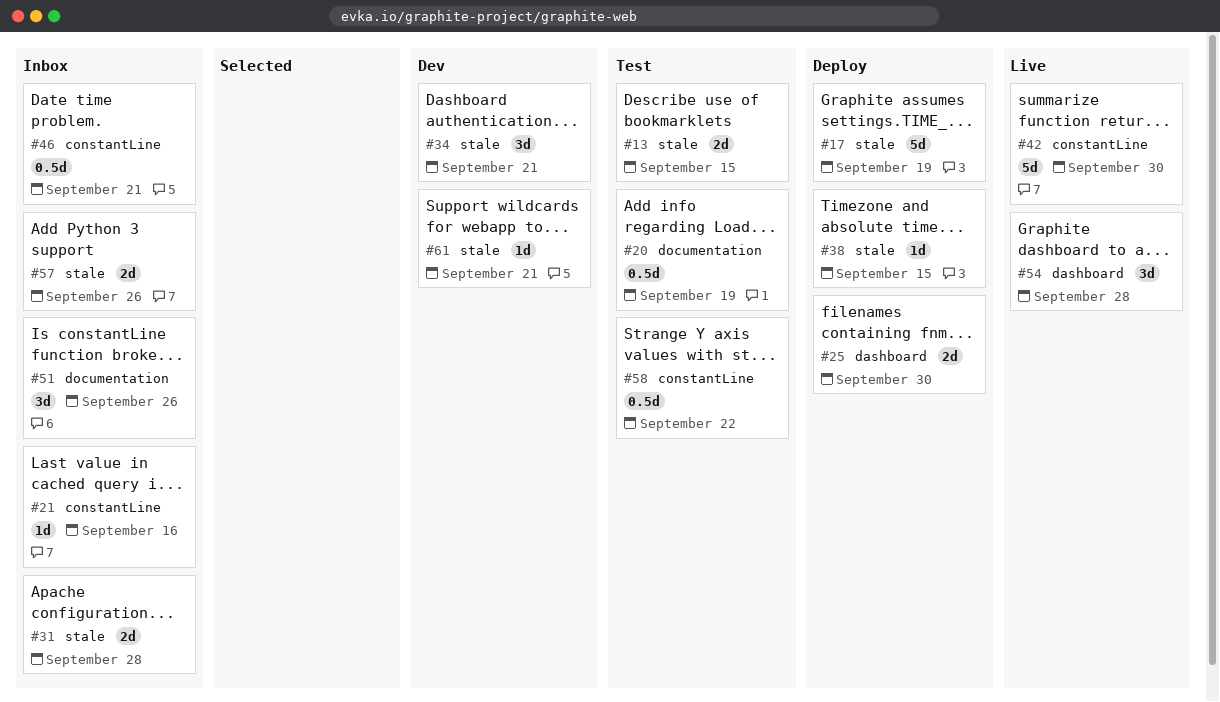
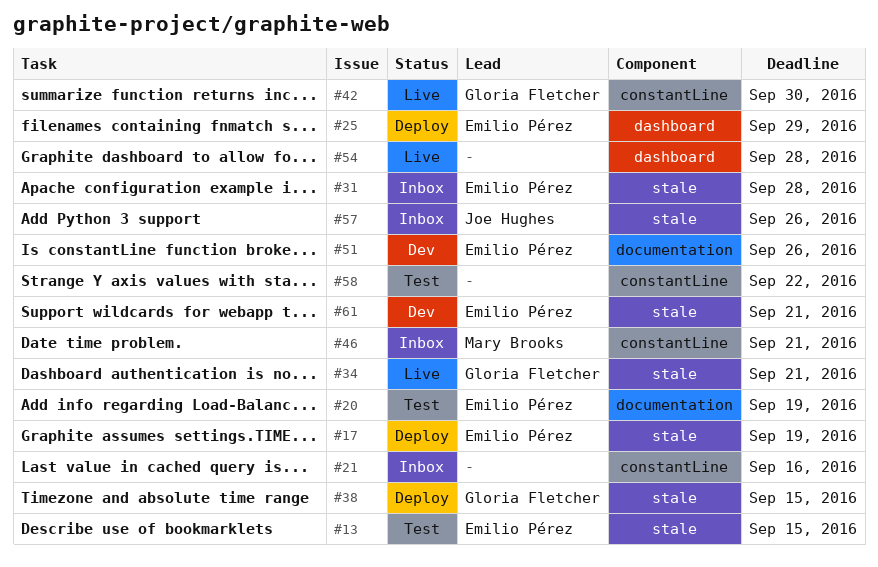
#25, due: Sep 30 -> Sep 29
#34, status: Dev -> Live
#51, status: Inbox -> Dev

